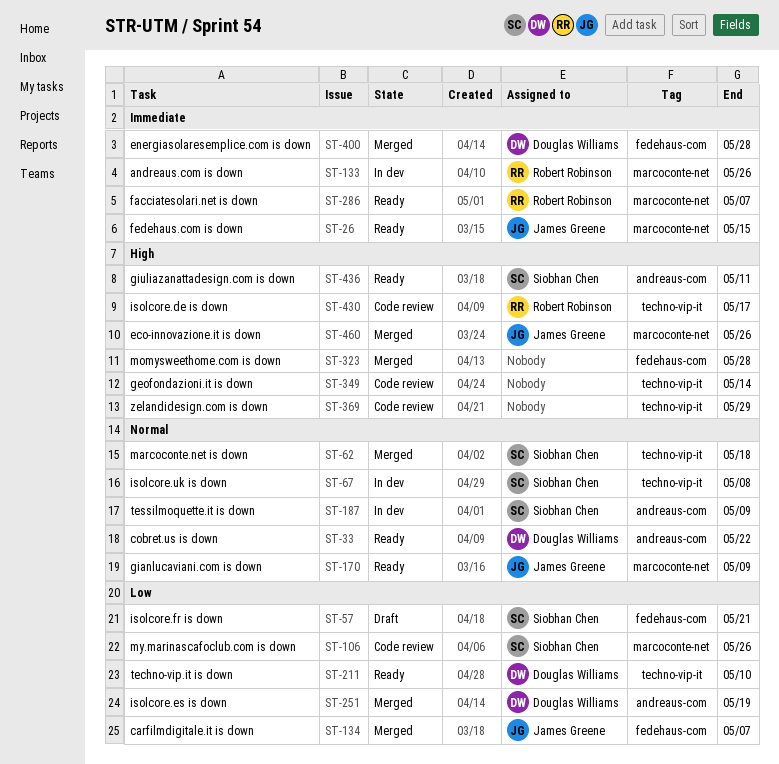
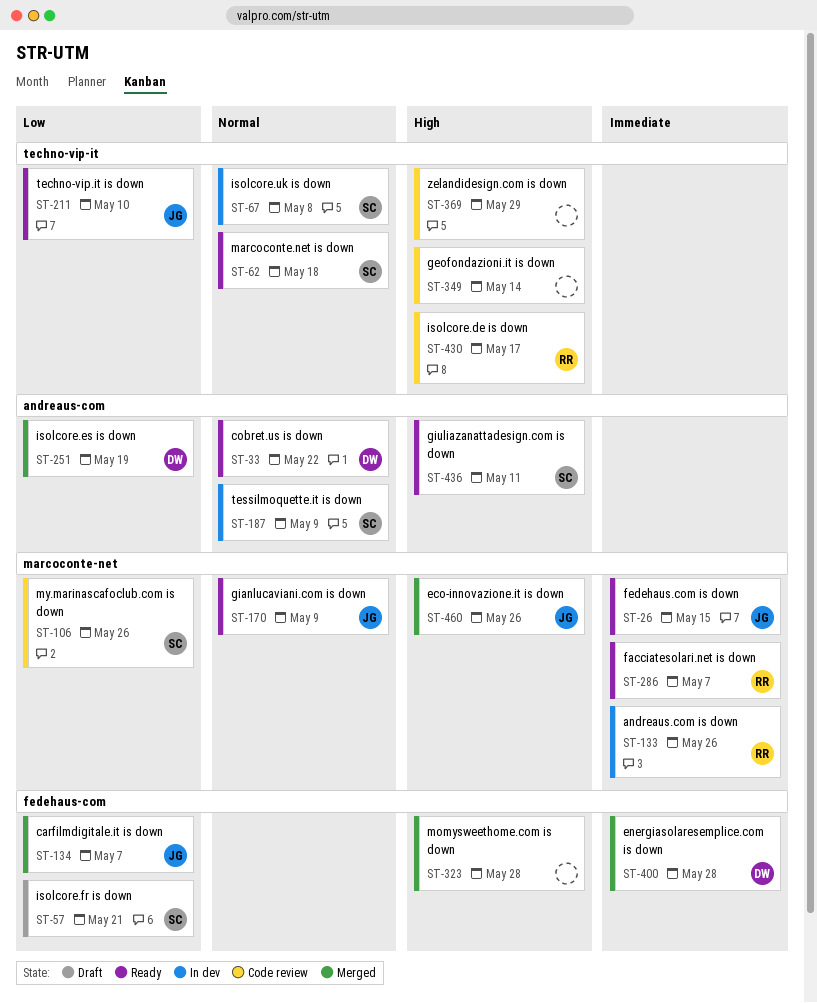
ST-62, status: Merged -> Ready
ST-211, owner: Douglas Williams -> James Greene

